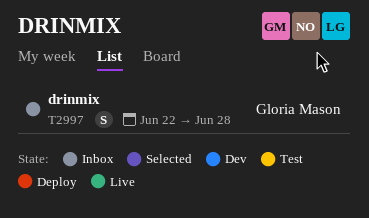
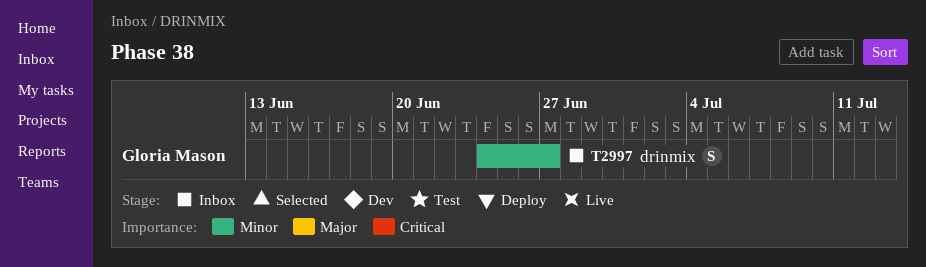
T2997, start: Jun 22 -> Jun 24
T2997, due: Jun 28 -> Jun 27

